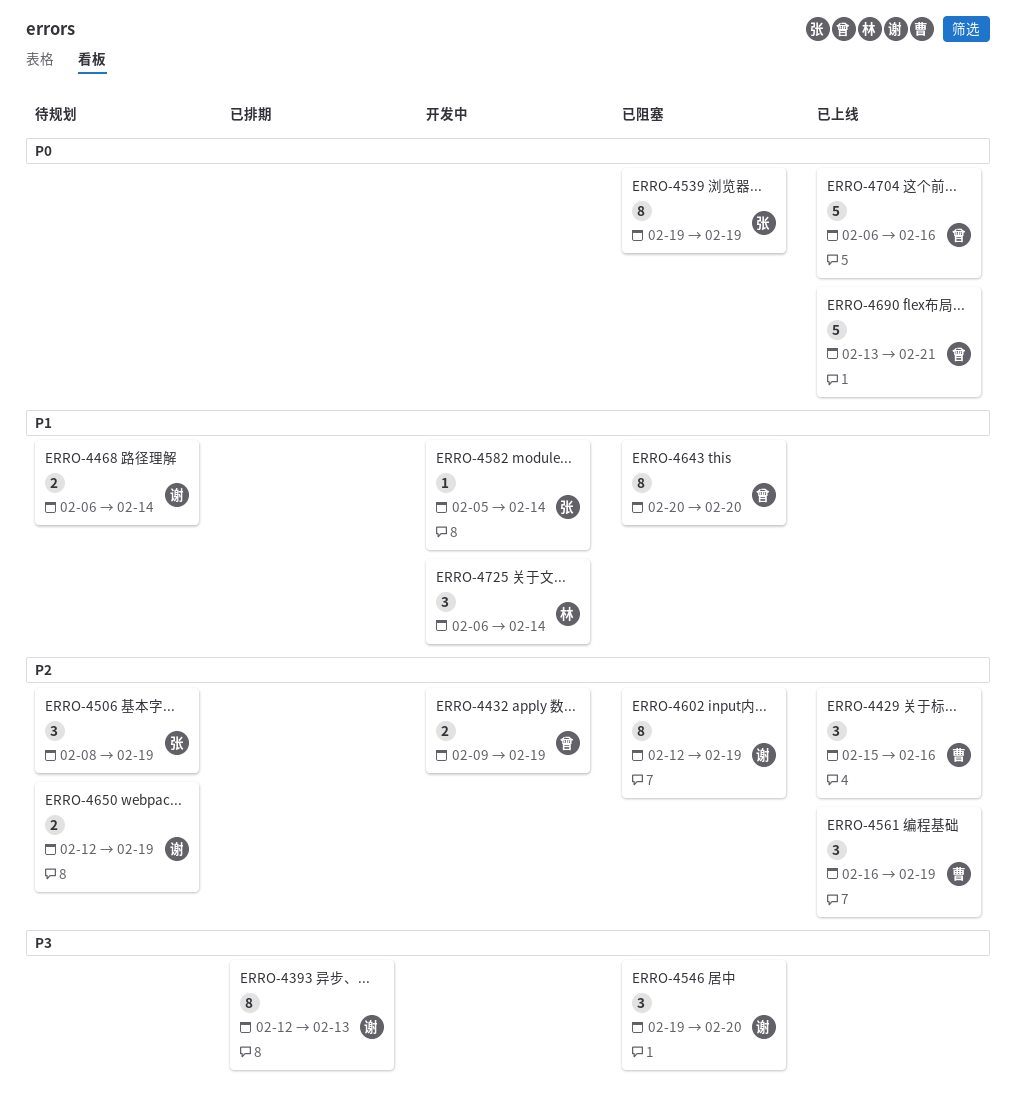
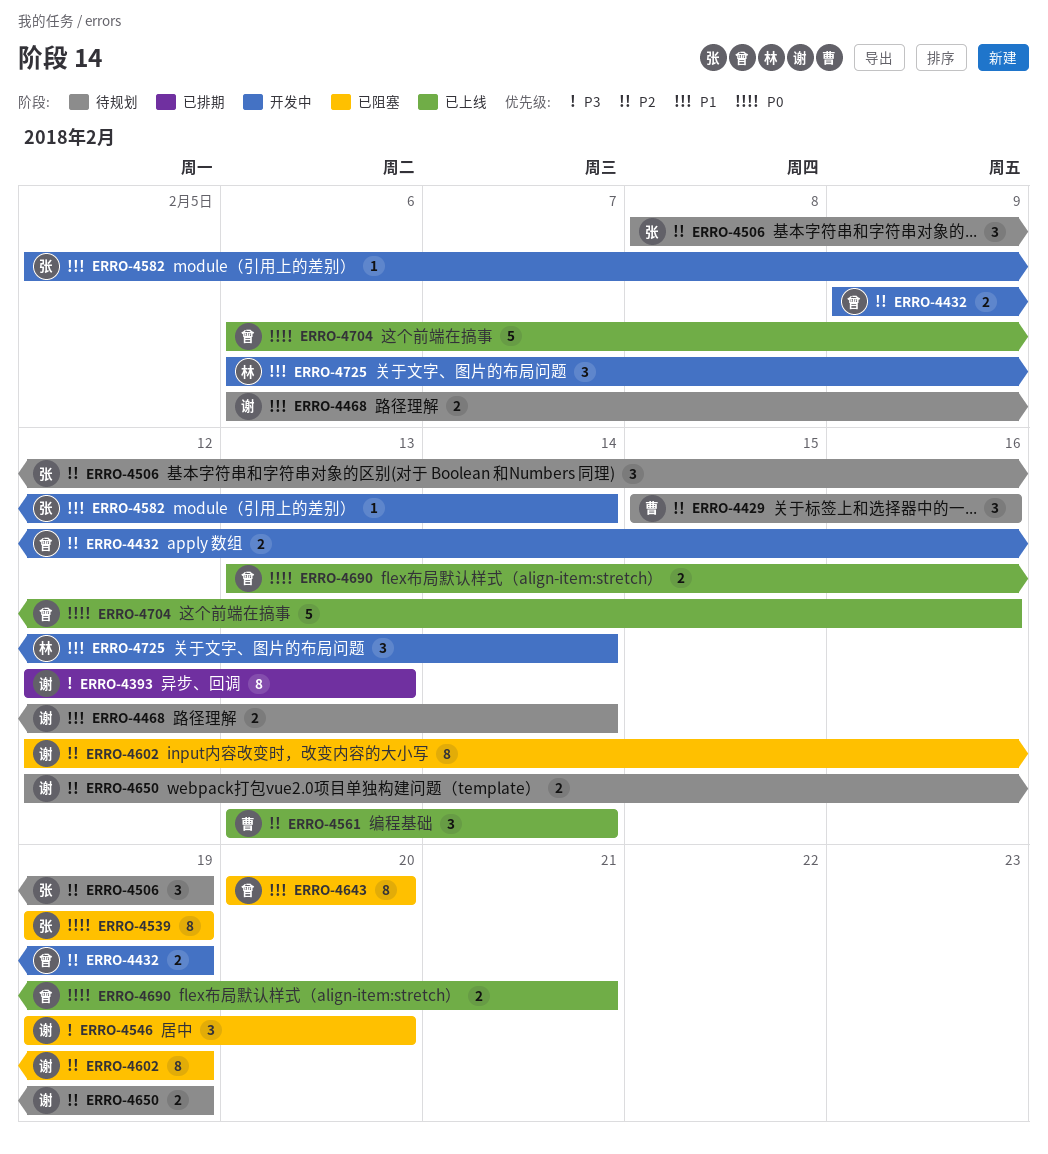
ERRO-4429, status: 已上线 -> 待规划
ERRO-4561, start: Feb 16 -> Feb 13
ERRO-4561, due: Feb 19 -> Feb 14
ERRO-4690, estimate: 5 -> 2

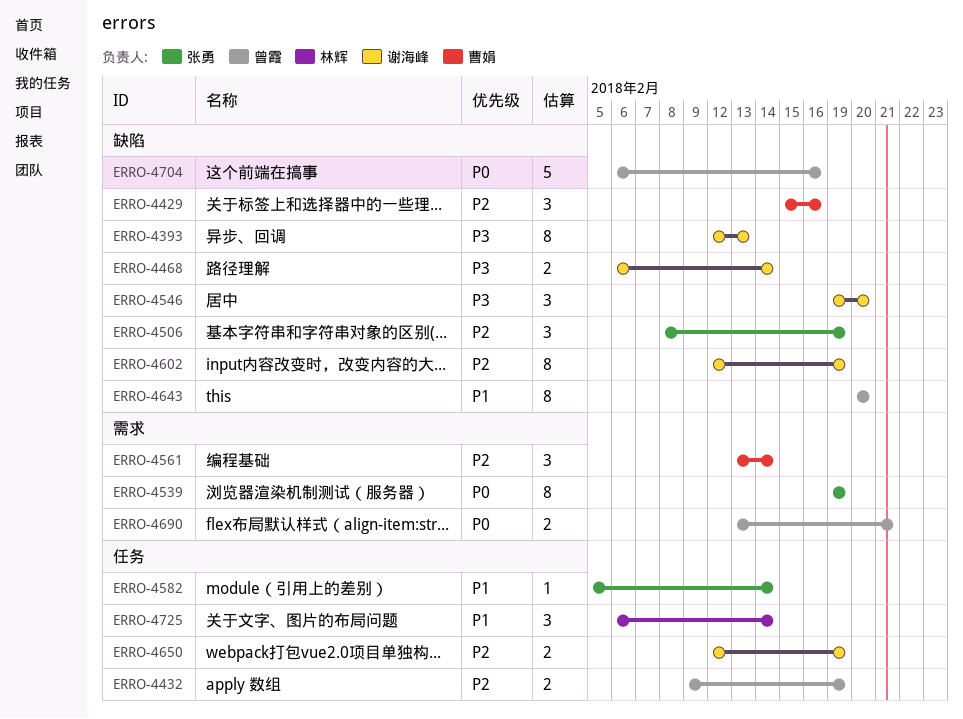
ERRO-4468, priority: P1 -> P3

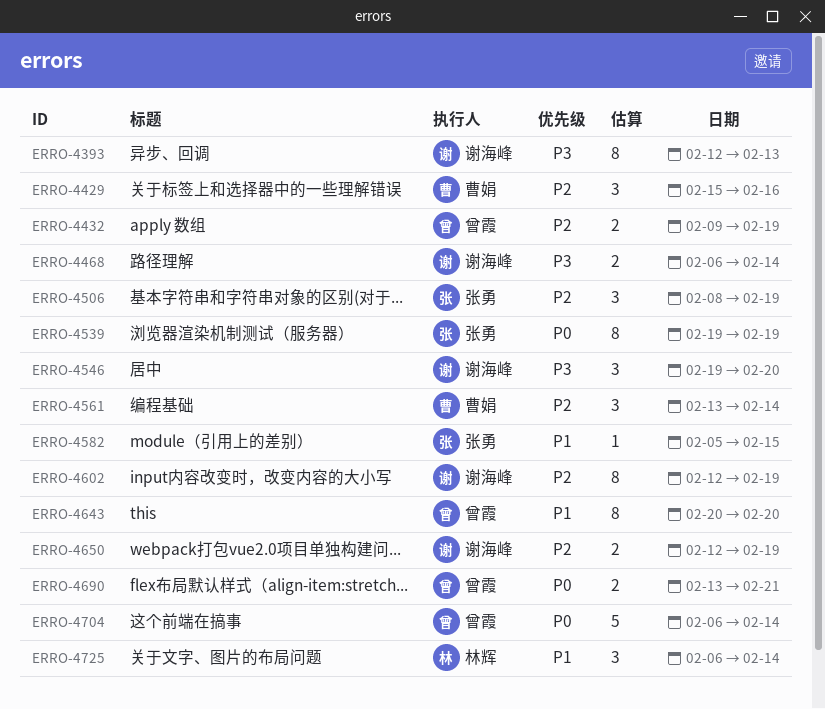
ERRO-4582, due: Feb 14 -> Feb 15
ERRO-4704, due: Feb 16 -> Feb 14

